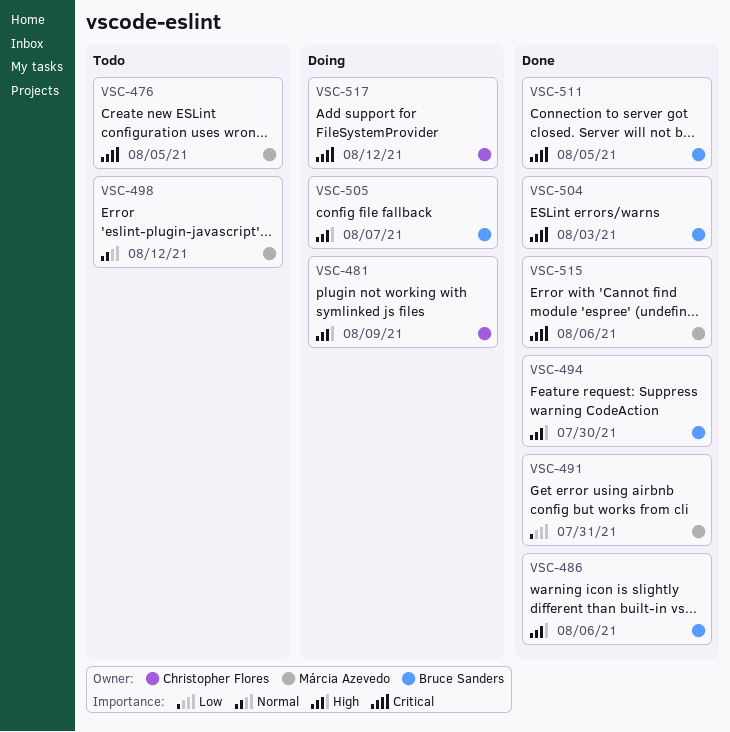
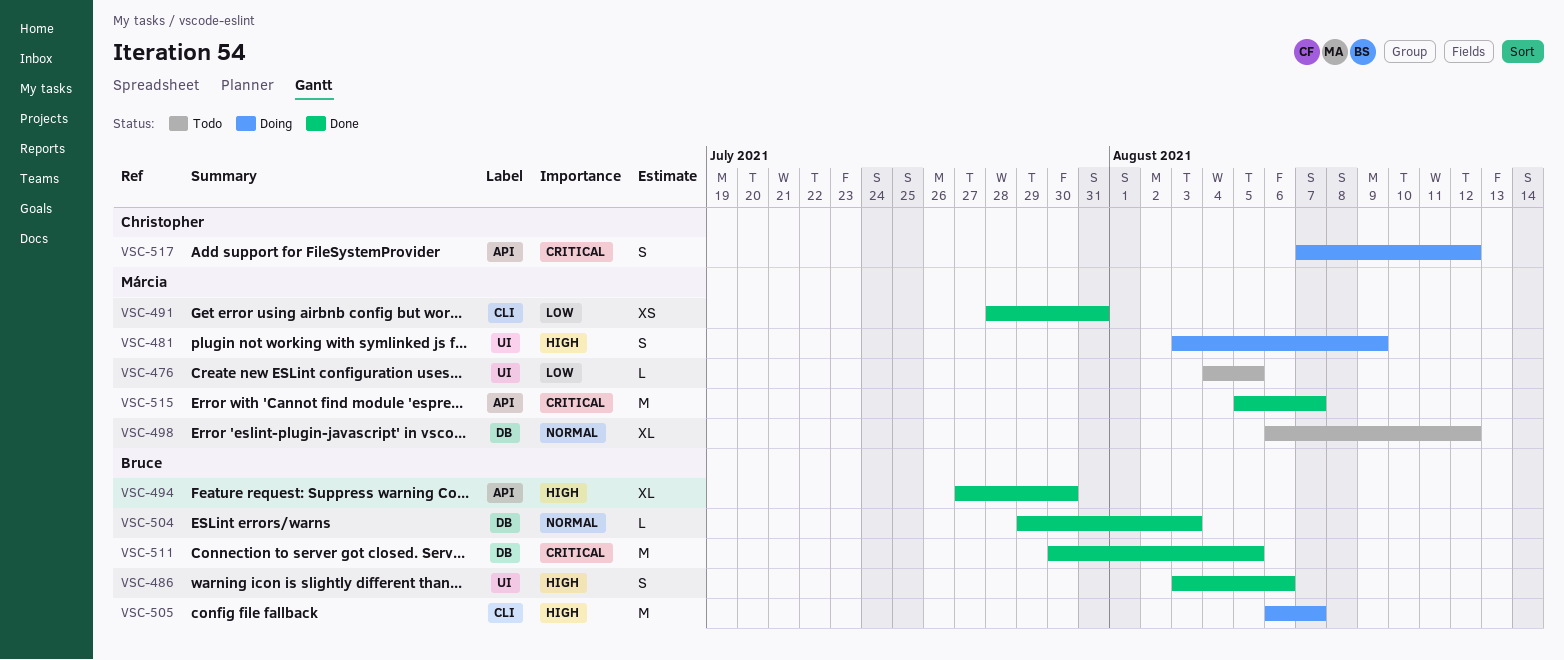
VSC-476, priority: Critical -> Low
VSC-481, owner: Christopher Flores -> Márcia Azevedo
VSC-504, priority: Critical -> Normal
VSC-515, due: Aug 6 -> Aug 7

